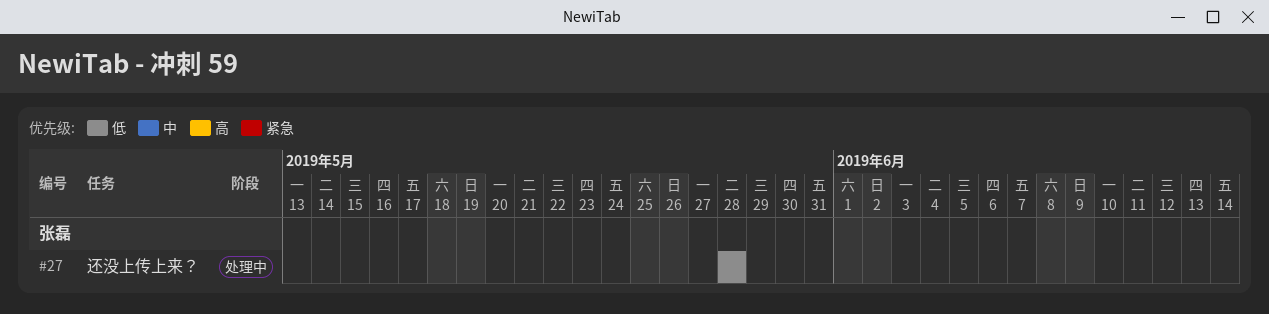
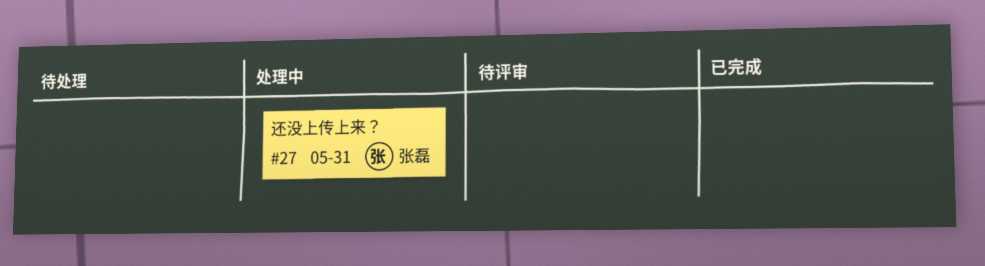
#27, due: May 28 -> May 31

